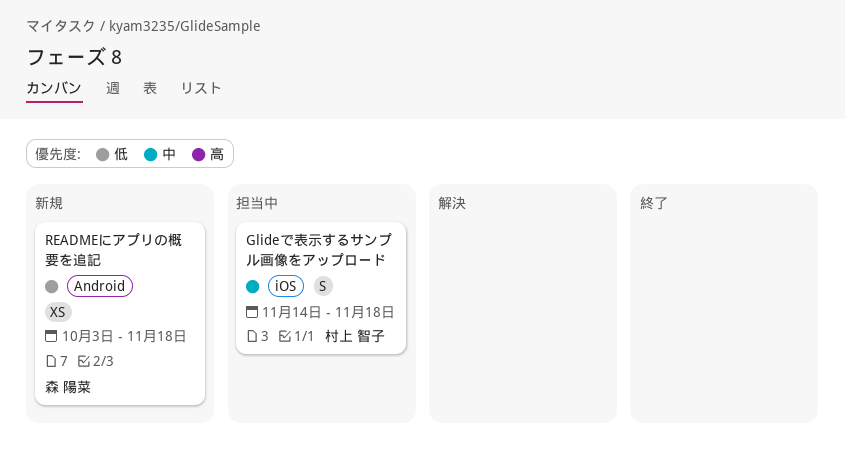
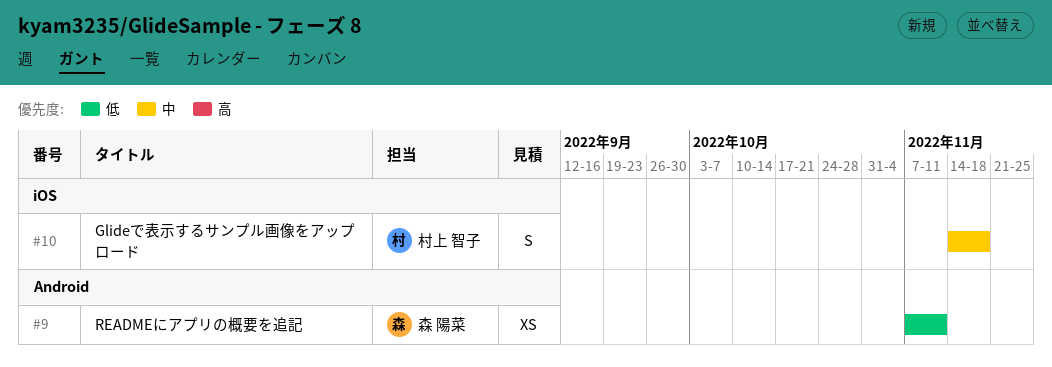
READMEにアプリの概要を追記, start: Oct 3 -> Nov 7
READMEにアプリの概要を追記, due: Nov 18 -> Nov 11

